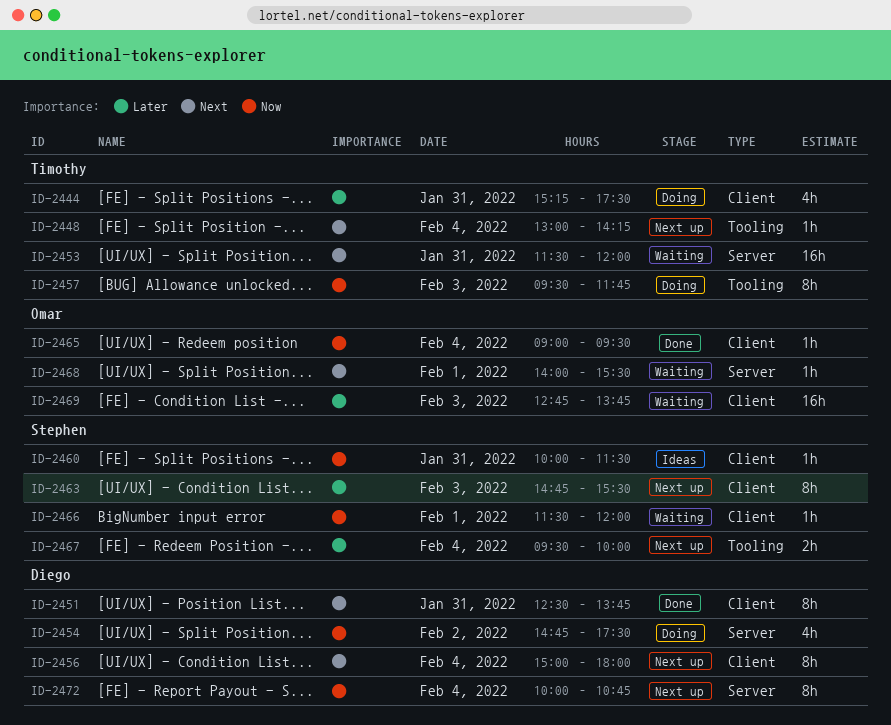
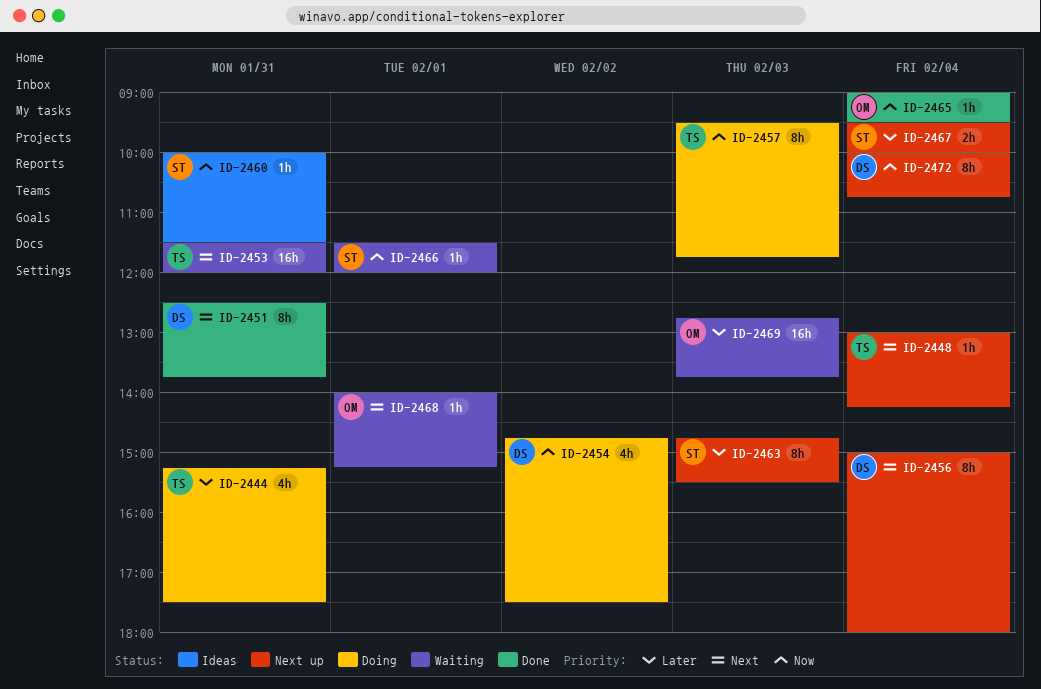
ID-2468, ends: 15:30 -> 15:15

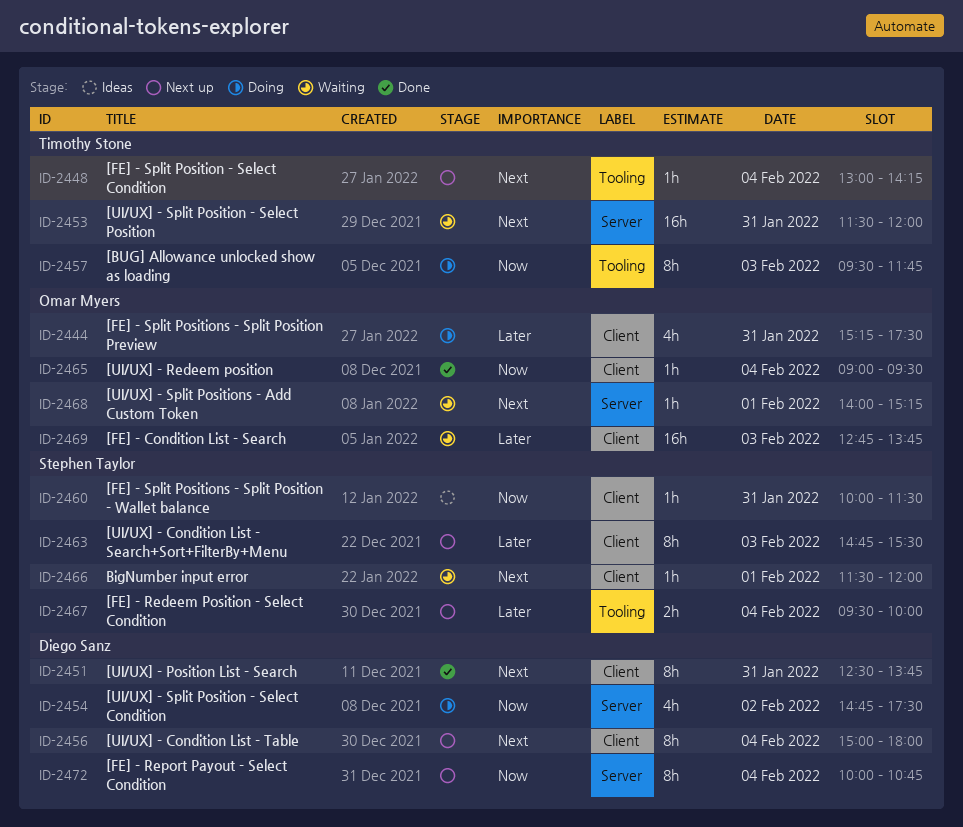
ID-2444, owner: Timothy Stone -> Omar Myers
ID-2466, priority: Now -> Next

